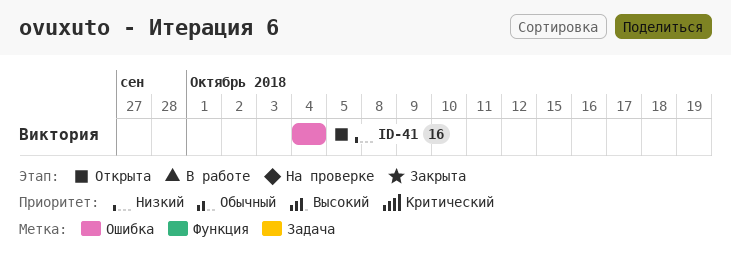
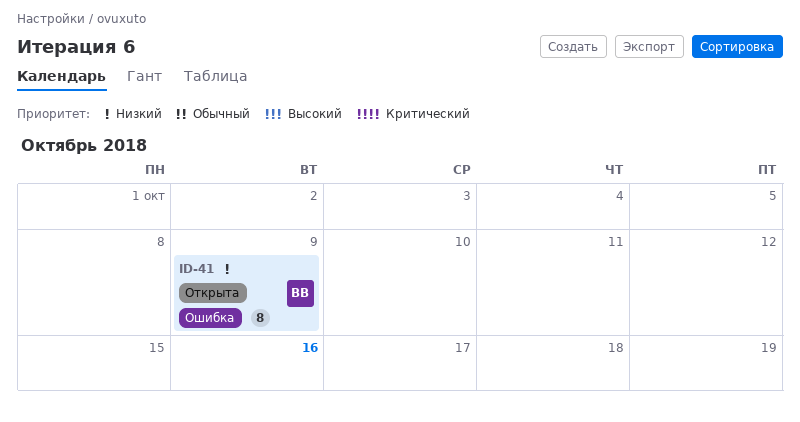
ID-41, estimate: 16 -> 8
ID-41, due: Oct 4 -> Oct 9

